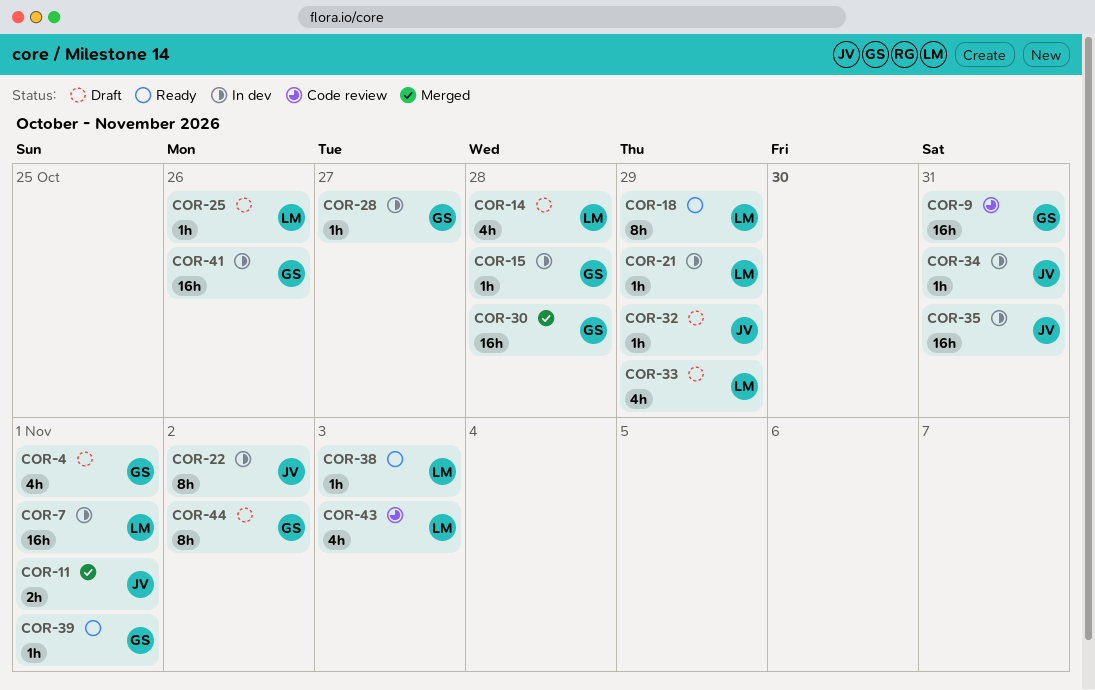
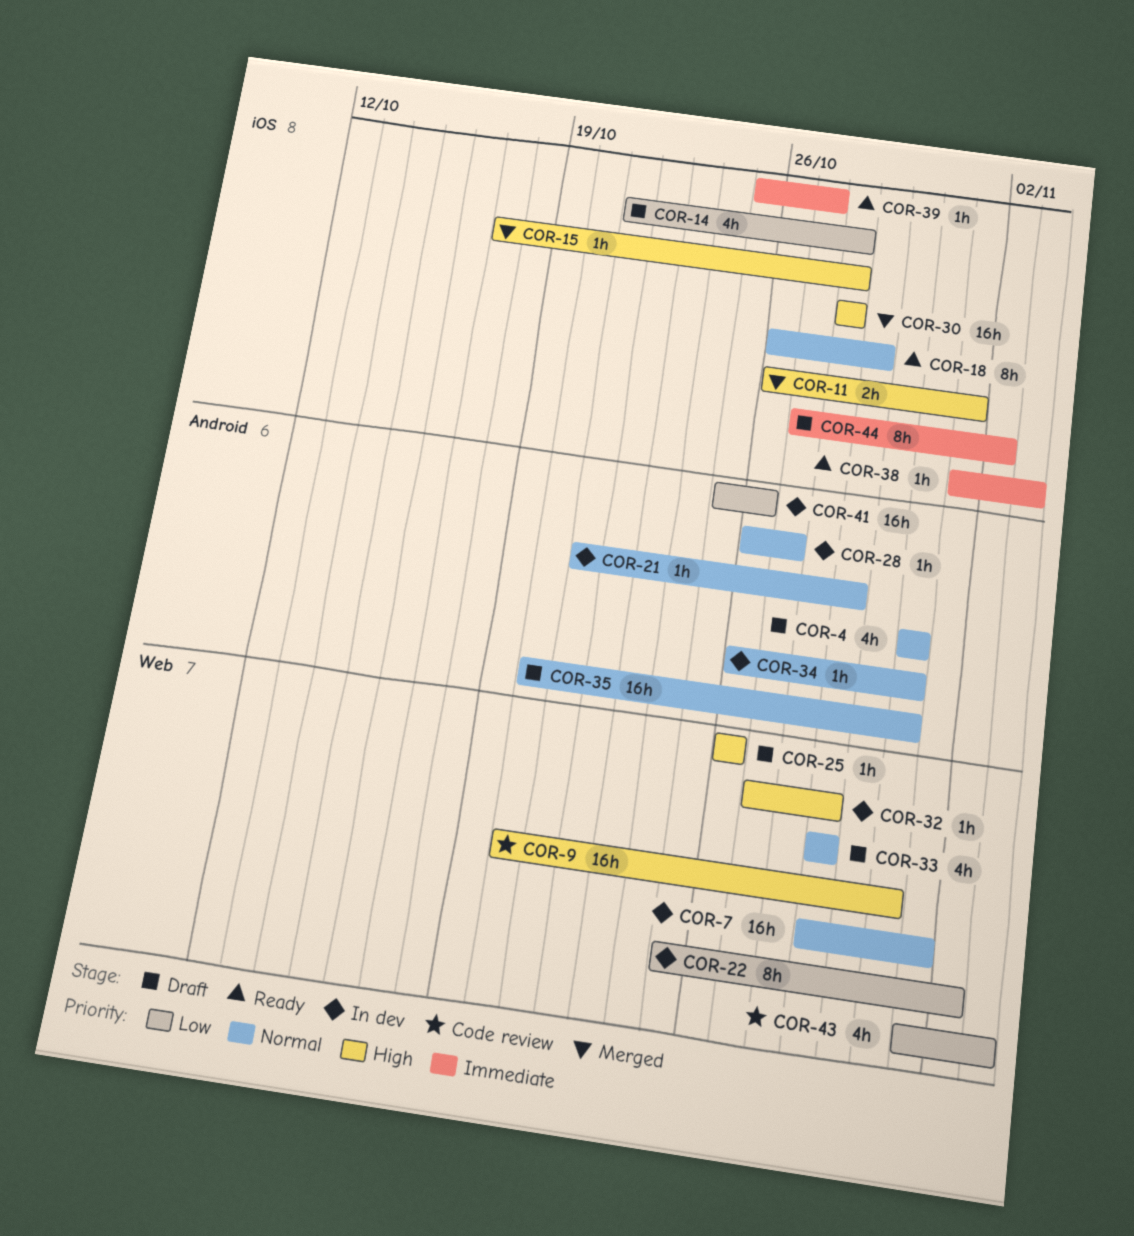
COR-4, due: Nov 1 -> Oct 31
COR-15, status: In dev -> Merged
COR-32, status: Draft -> In dev
COR-35, status: In dev -> Draft
COR-39, due: Nov 1 -> Oct 27

